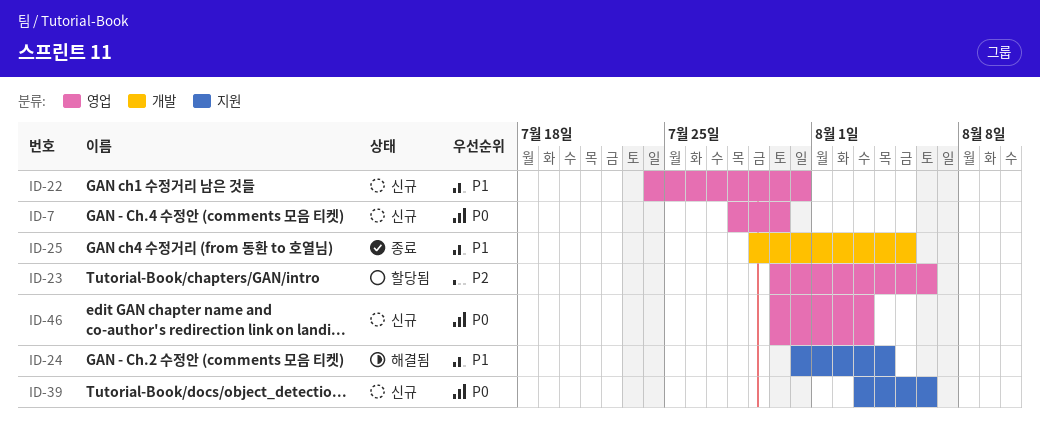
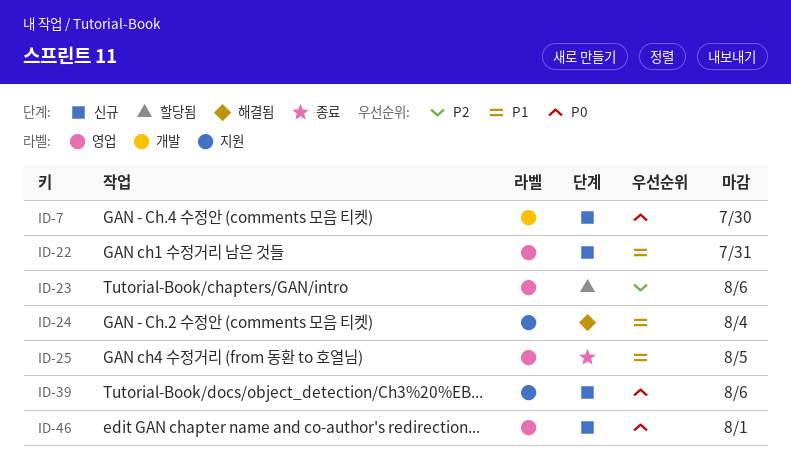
ID-7, label: 영업 -> 개발
ID-25, label: 개발 -> 영업
ID-46, due: Aug 3 -> Aug 1

